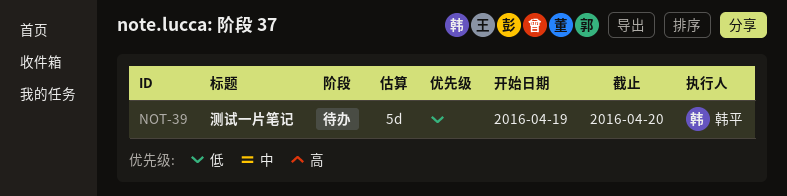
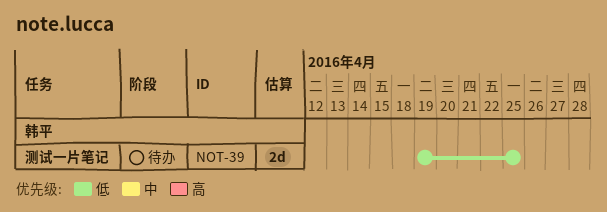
NOT-39, estimate: 5d -> 2d
NOT-39, due: Apr 20 -> Apr 25

